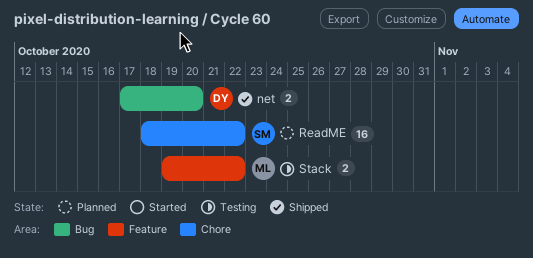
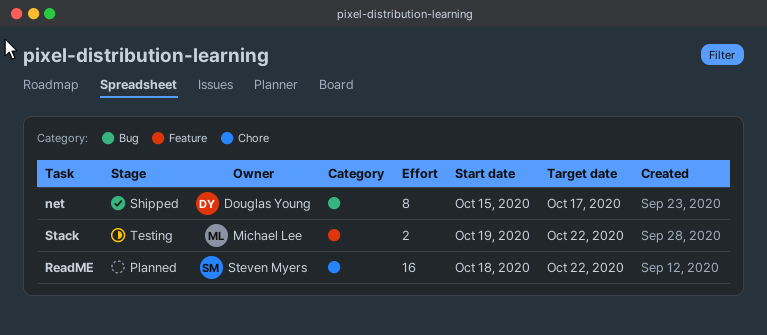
net, estimate: 2 -> 8
net, start: Oct 17 -> Oct 15
net, due: Oct 20 -> Oct 17

